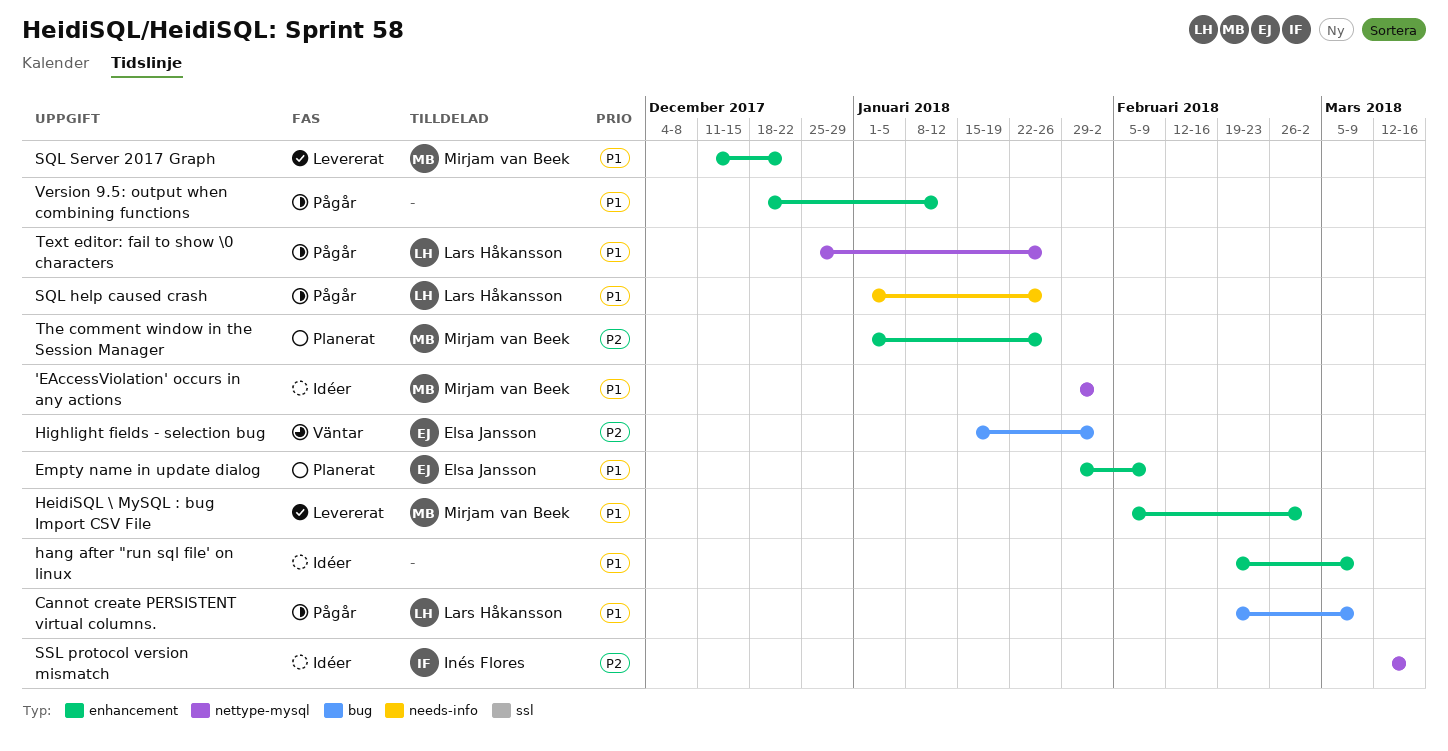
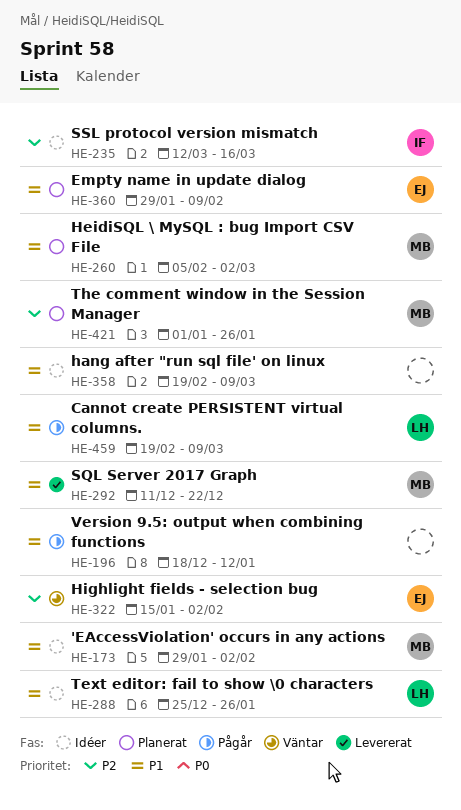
HeidiSQL \ MySQL : bug Import CSV File, status: Levererat -> Planerat
SQL help caused crash: present -> none
Text editor: fail to show \0 characters, status: Pågår -> Idéer

